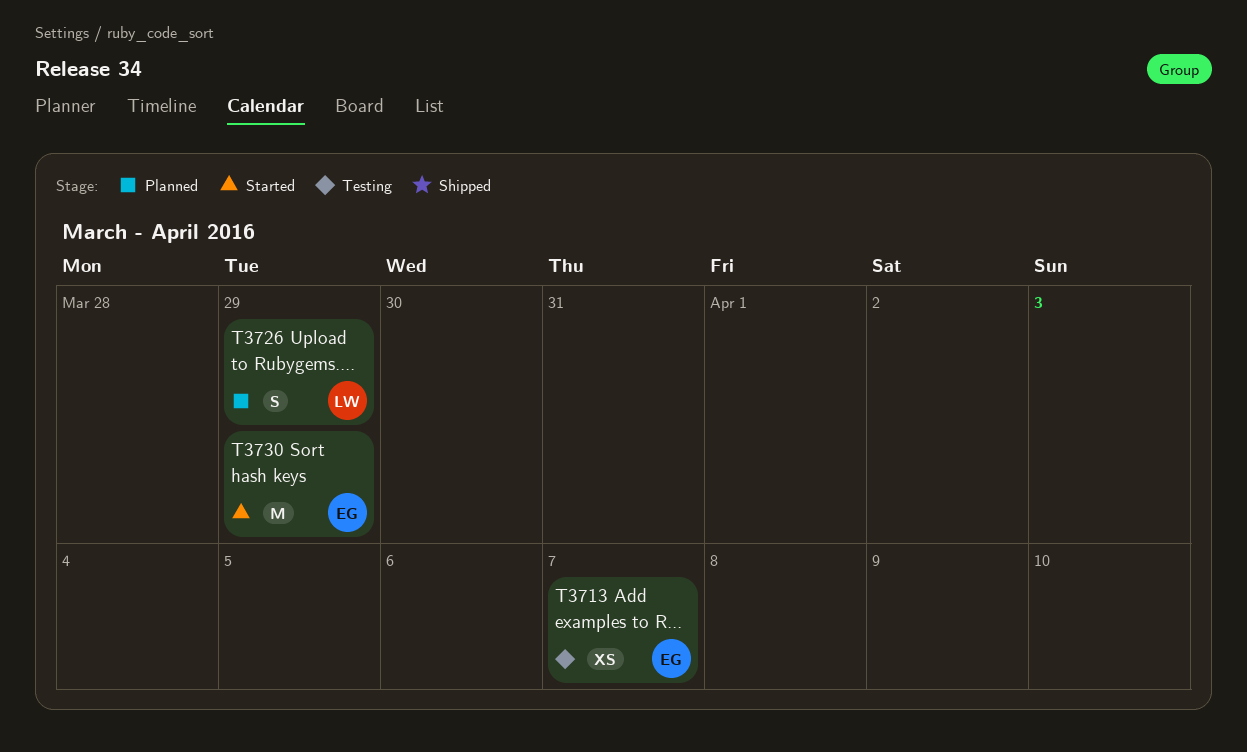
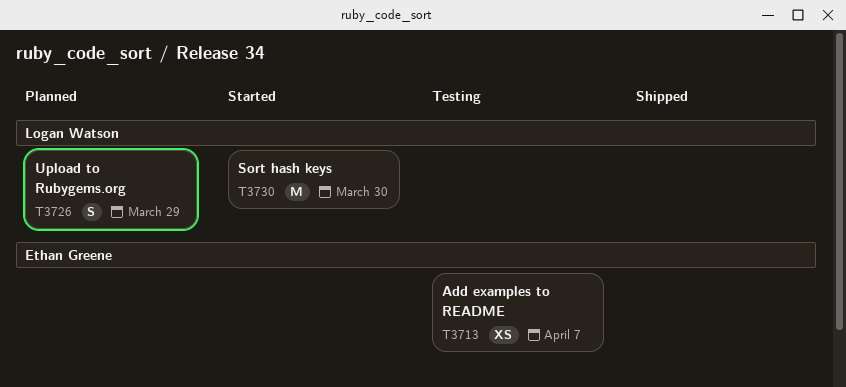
T3730, owner: Ethan Greene -> Logan Watson
T3730, due: Mar 29 -> Mar 30

